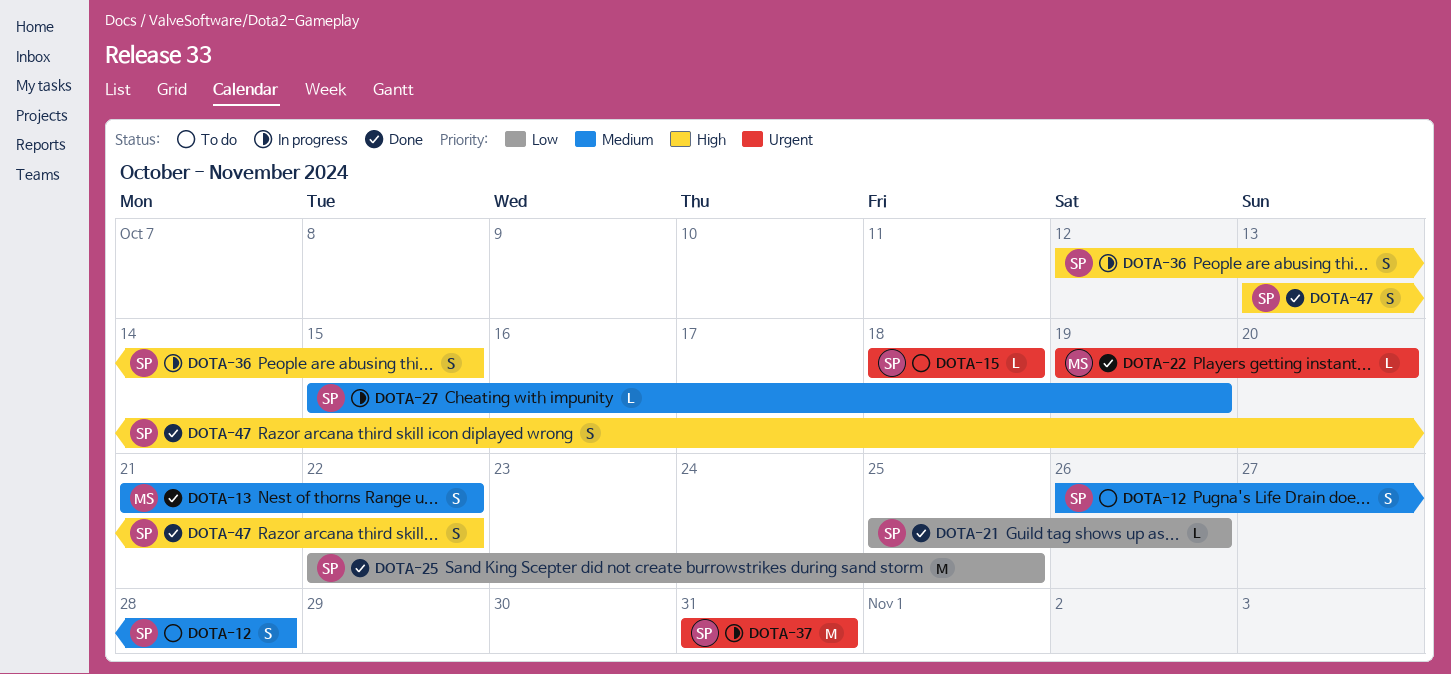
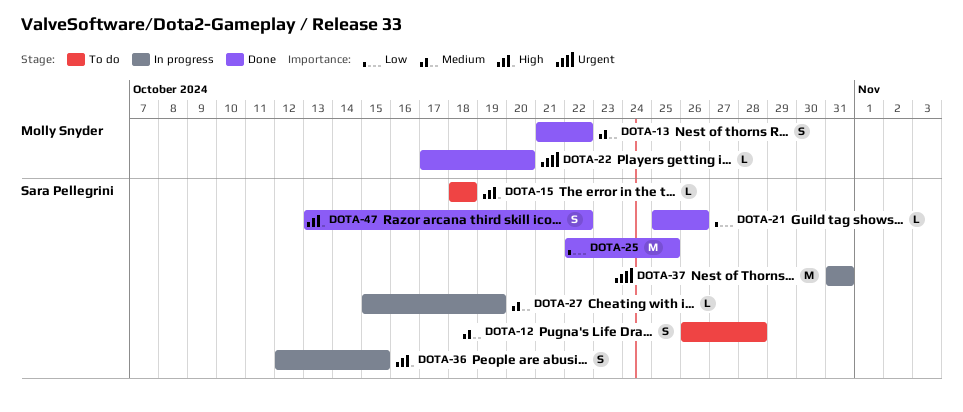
DOTA-15, priority: Urgent -> High
DOTA-22, start: Oct 19 -> Oct 17

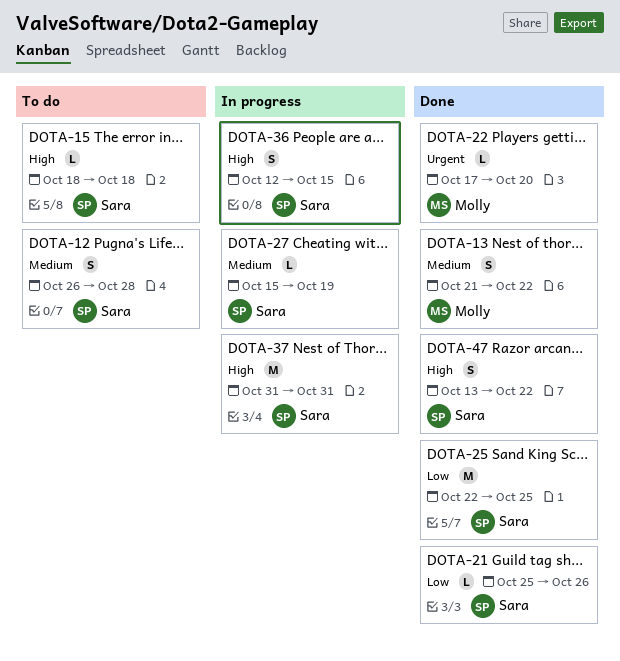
DOTA-37, priority: Urgent -> High

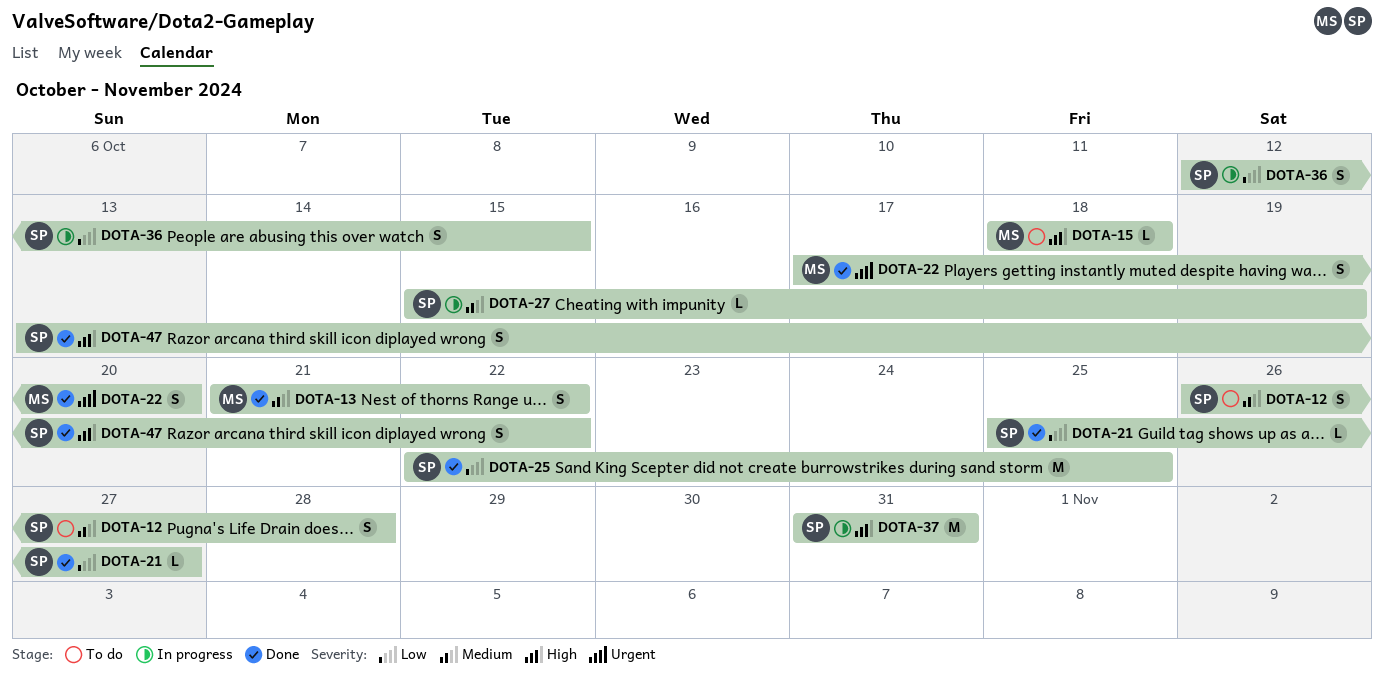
DOTA-15, owner: Sara -> Molly
DOTA-21, due: Oct 26 -> Oct 27
DOTA-22, estimate: L -> S
DOTA-36, priority: High -> Low

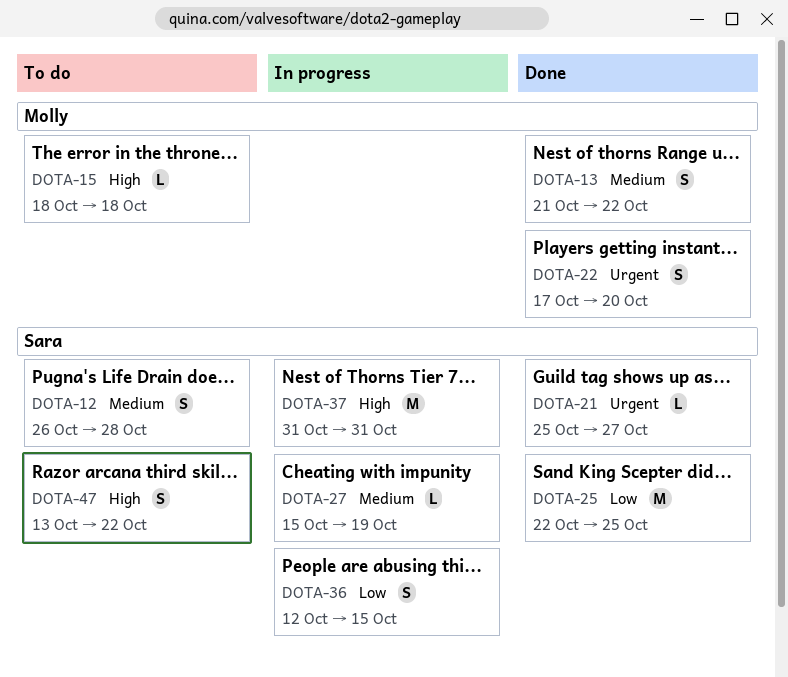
DOTA-21, priority: Low -> Urgent
DOTA-47, status: Done -> To do

